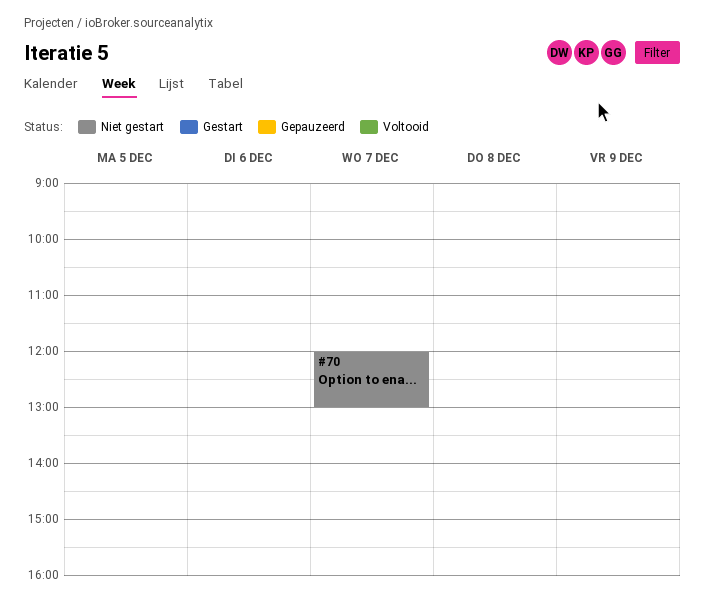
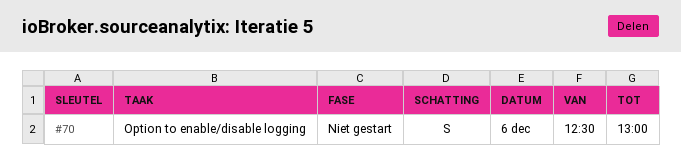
#70, day: Dec 7 -> Dec 6
#70, begins: 12:00 -> 12:30

